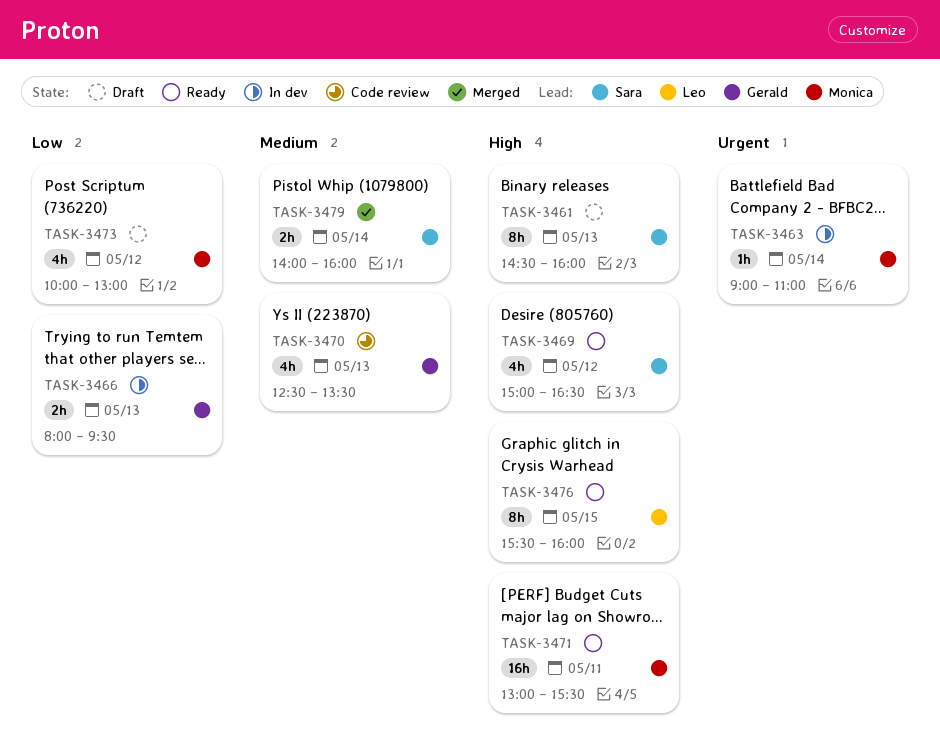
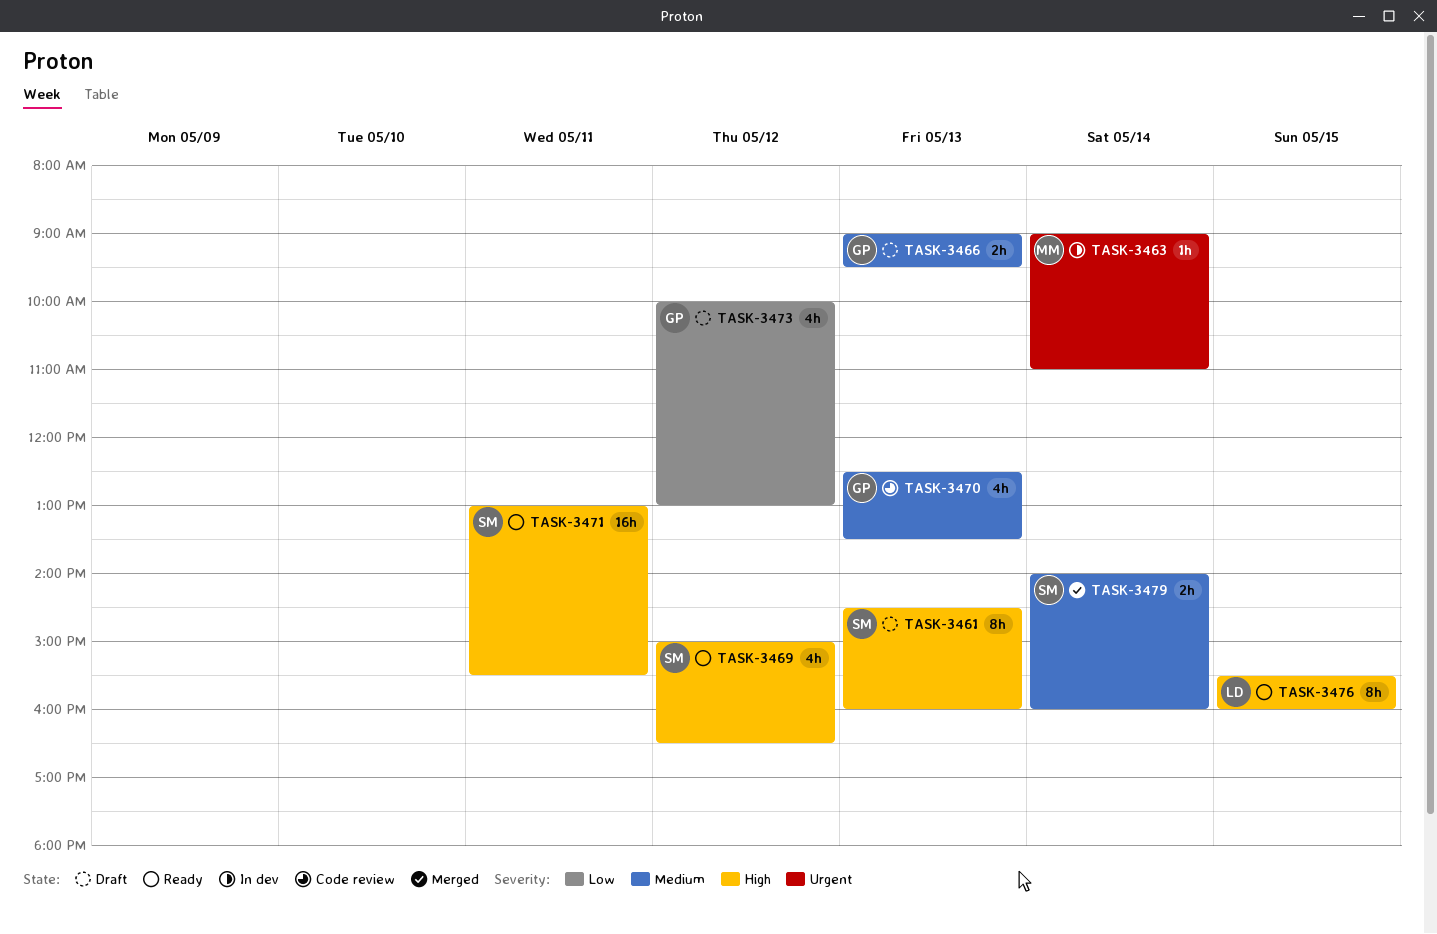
TASK-3466, status: In dev -> Draft
TASK-3466, priority: Low -> Medium
TASK-3466, begins: 08:00 -> 09:00
TASK-3471, owner: Monica -> Sara
TASK-3473, owner: Monica -> Gerald

